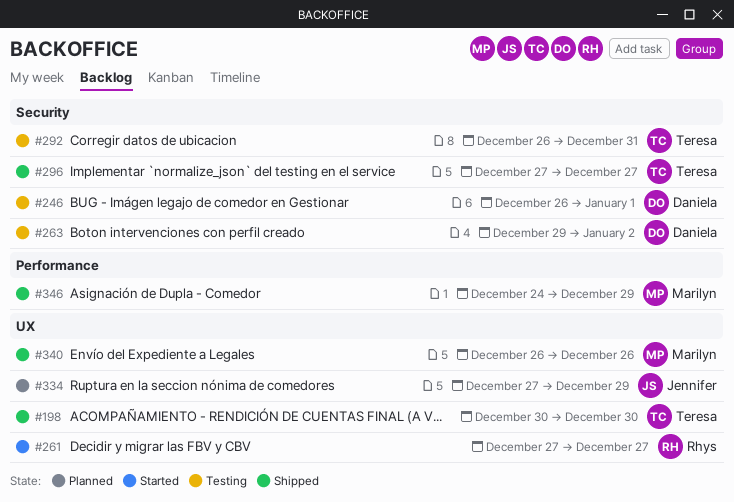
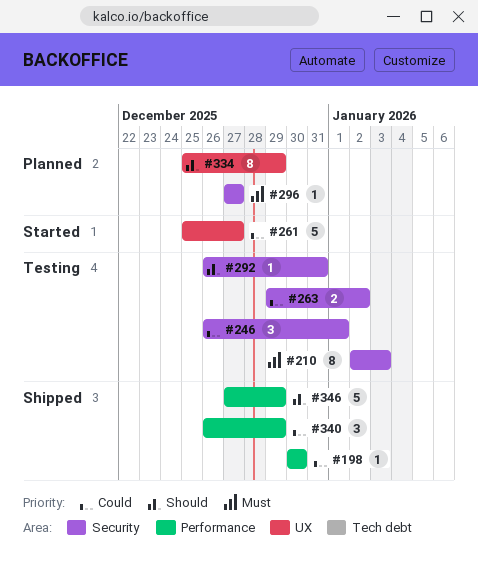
#198, label: UX -> Performance
#210: none -> present
#261, start: Dec 27 -> Dec 25
#296, status: Shipped -> Planned
#334, start: Dec 27 -> Dec 25
#340, label: UX -> Performance
#340, due: Dec 26 -> Dec 29
#346, start: Dec 24 -> Dec 27

